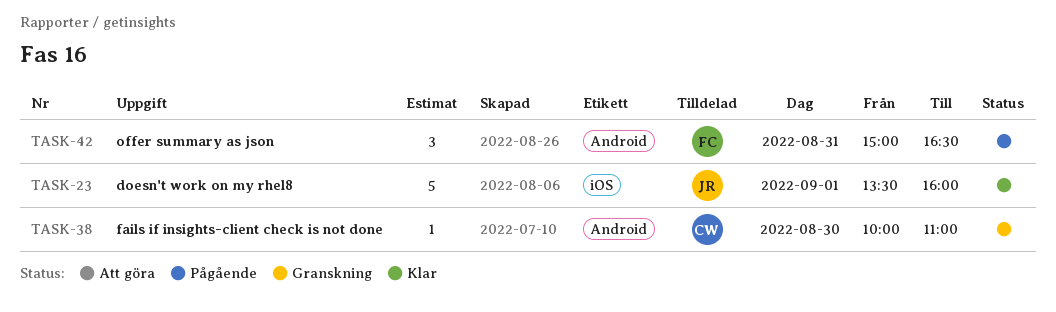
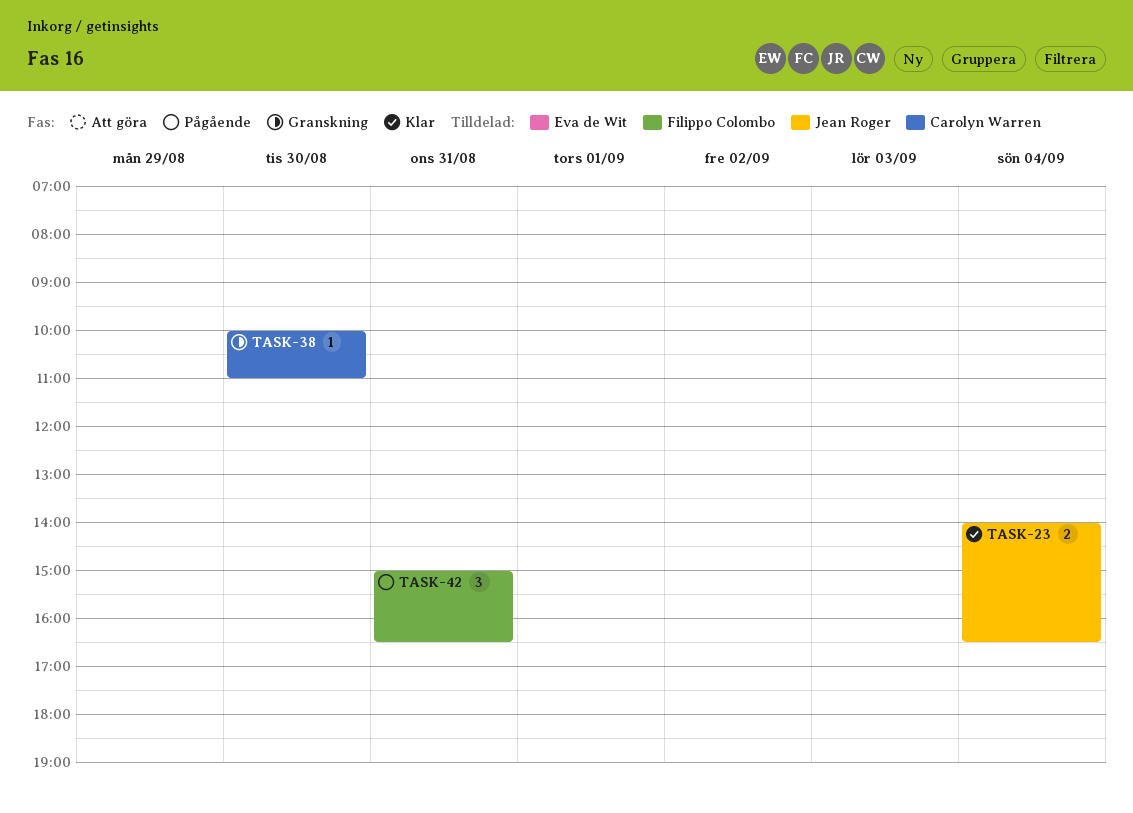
TASK-23, estimate: 5 -> 2
TASK-23, day: Sep 1 -> Sep 4
TASK-23, begins: 13:30 -> 14:00
TASK-23, ends: 16:00 -> 16:30

